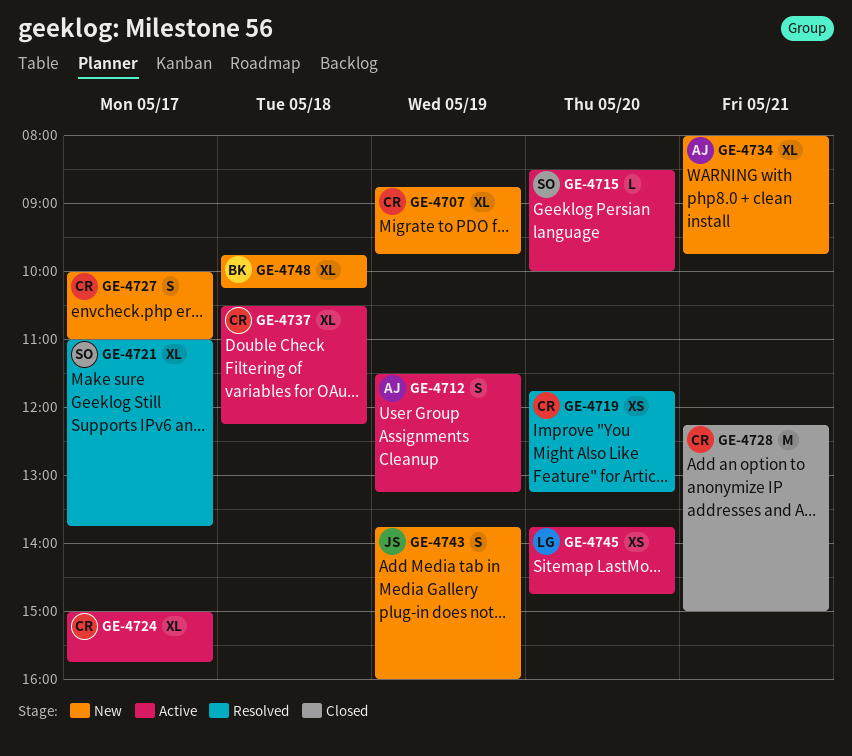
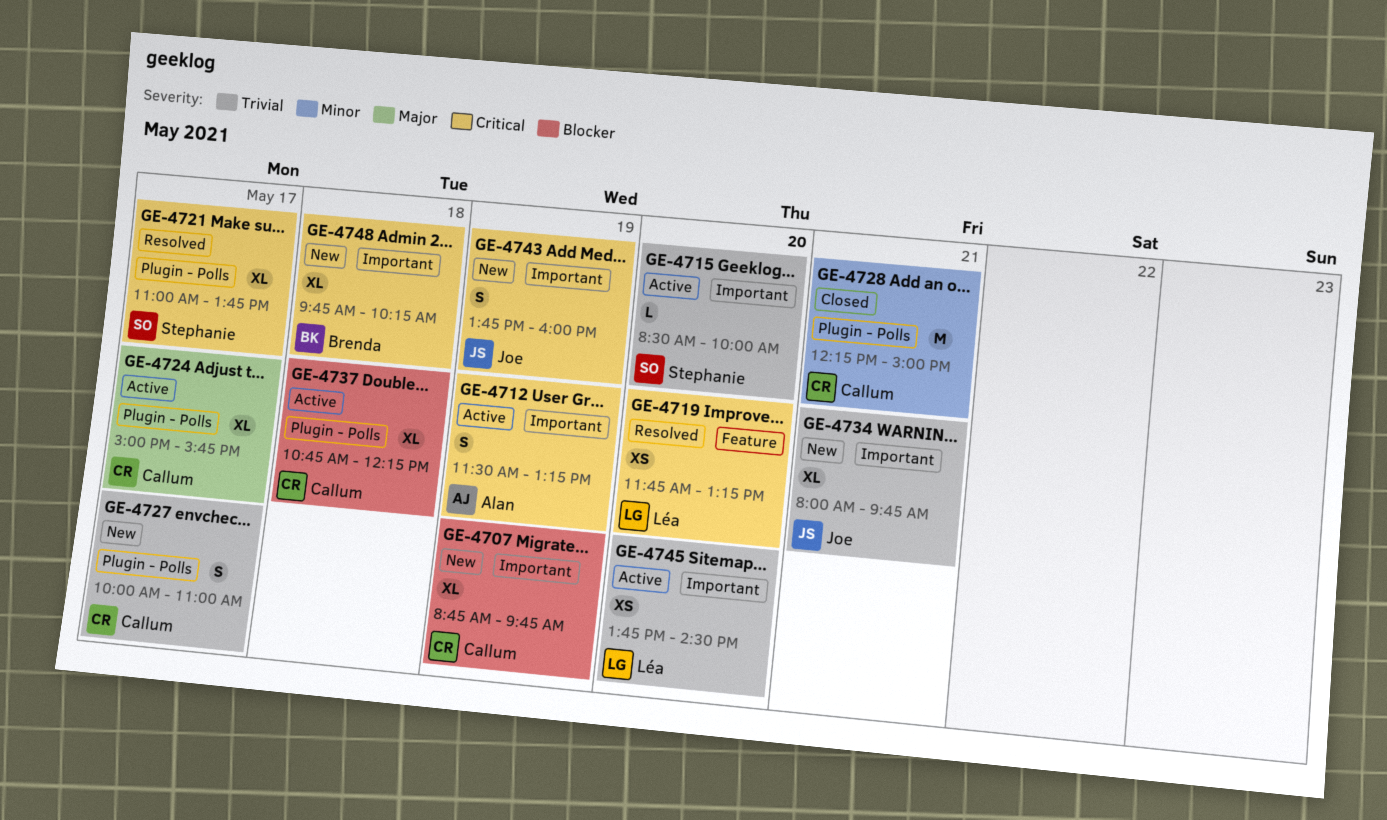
GE-4719, owner: Callum -> Léa
GE-4734, owner: Alan -> Joe
GE-4737, begins: 10:30 -> 10:45
GE-4745, ends: 14:45 -> 14:30

